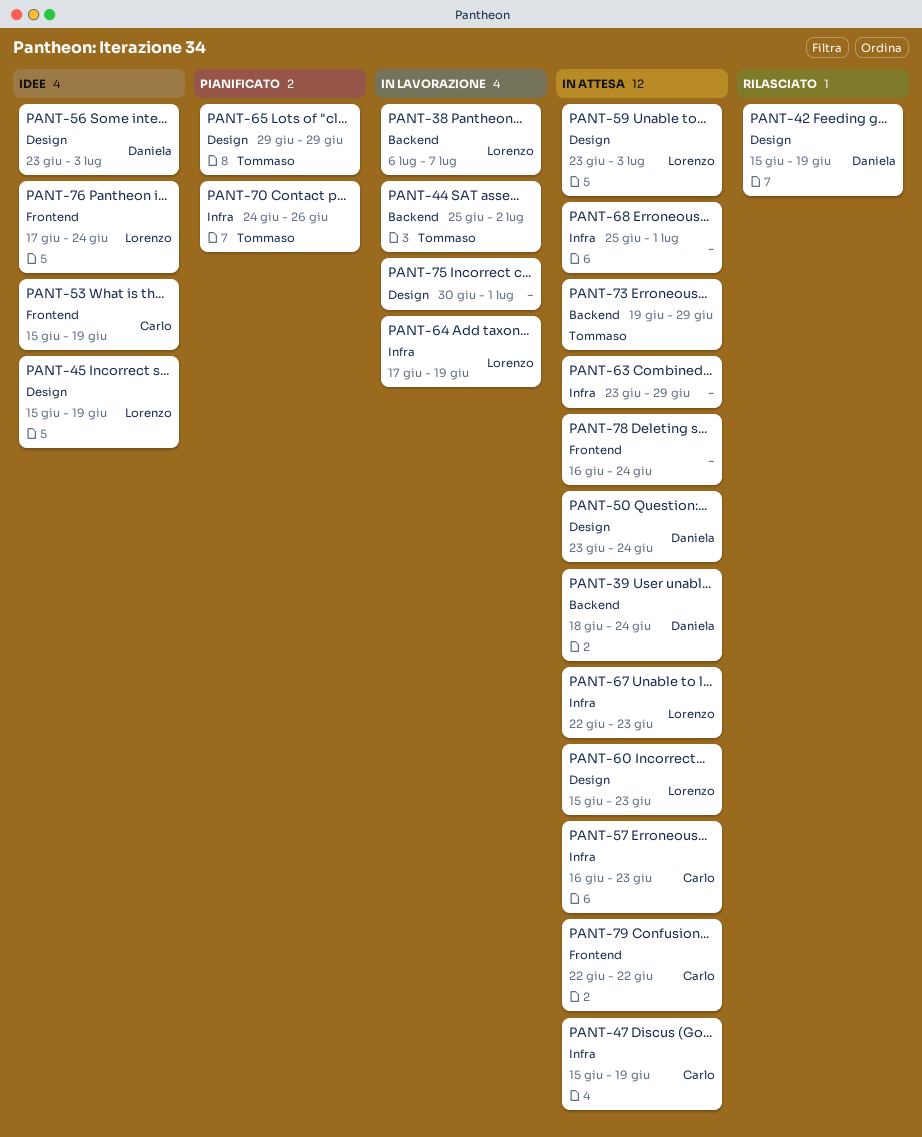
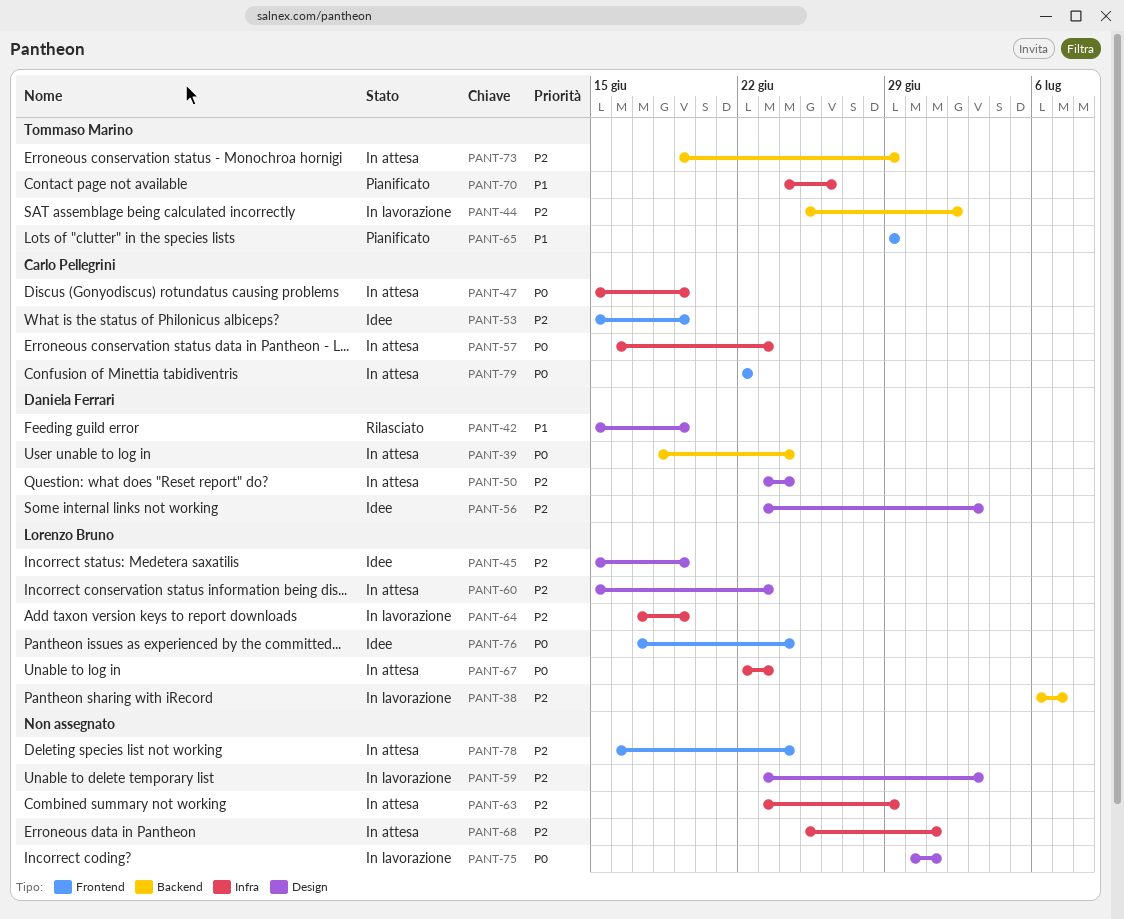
PANT-59, status: In attesa -> In lavorazione
PANT-59, owner: Lorenzo Bruno -> none
PANT-65, label: Design -> Frontend

